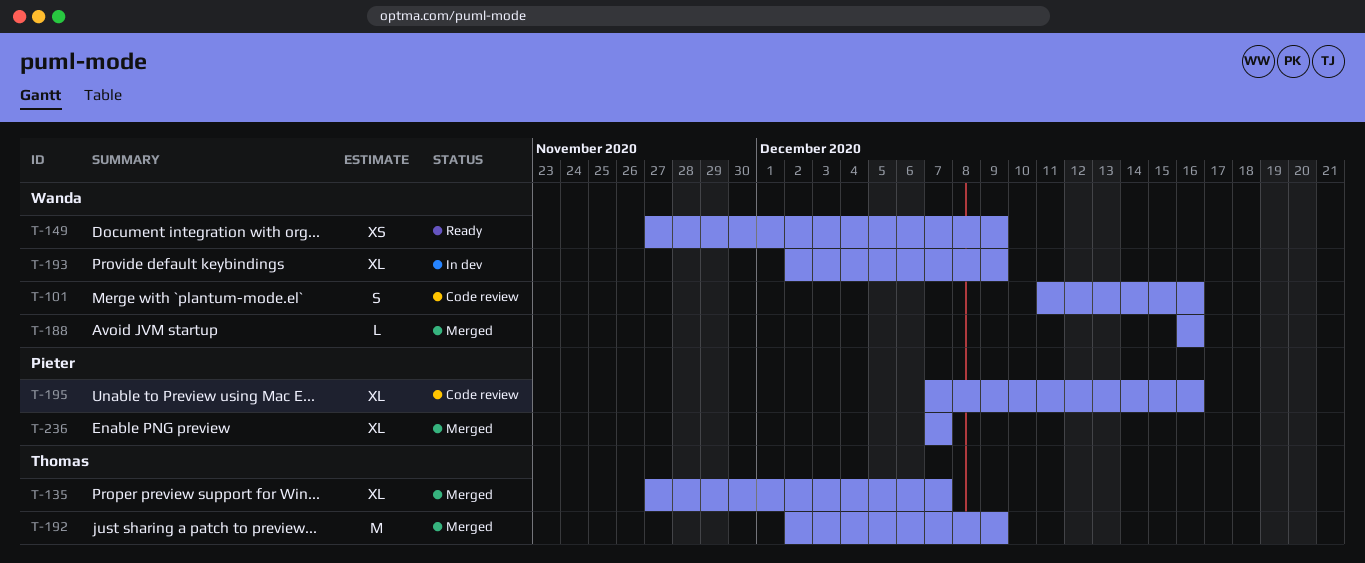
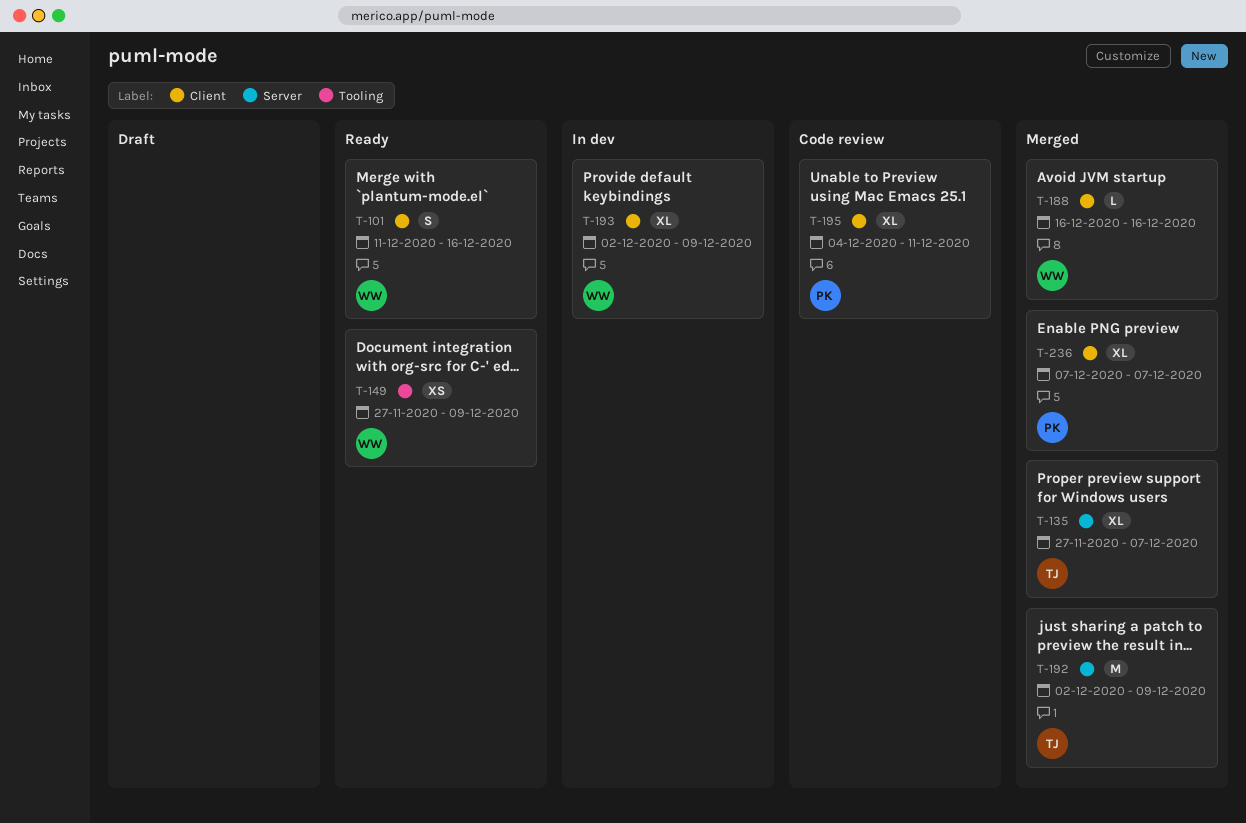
T-101, status: Code review -> Ready
T-195, start: Dec 7 -> Dec 4
T-195, due: Dec 16 -> Dec 11

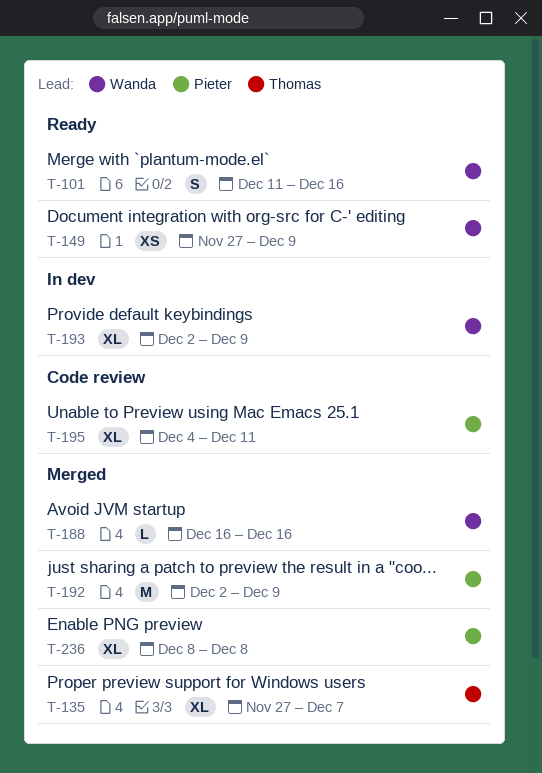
T-192, owner: Thomas -> Pieter
T-236, start: Dec 7 -> Dec 8
T-236, due: Dec 7 -> Dec 8

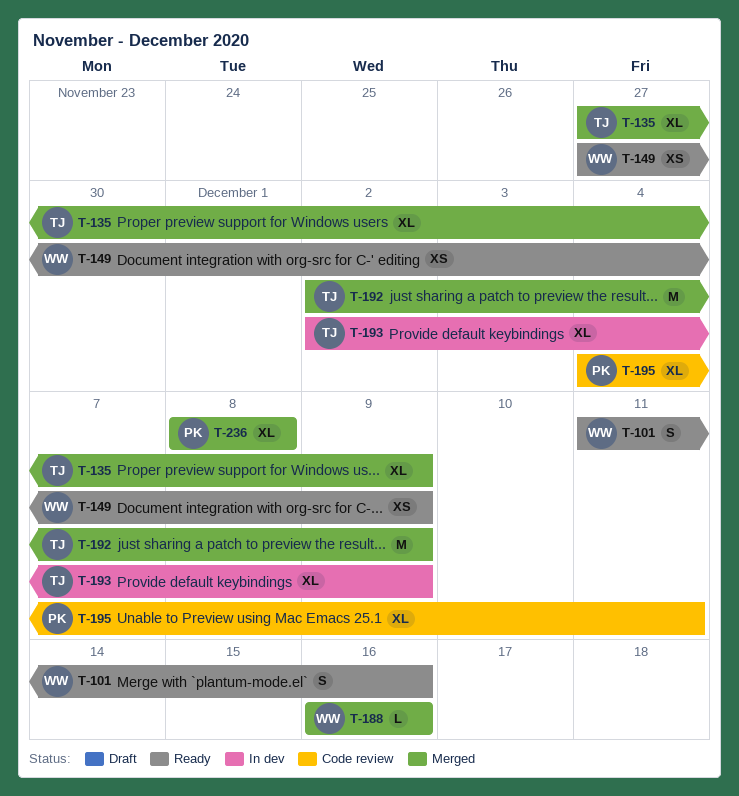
T-135, due: Dec 7 -> Dec 9
T-192, owner: Pieter -> Thomas
T-193, owner: Wanda -> Thomas

